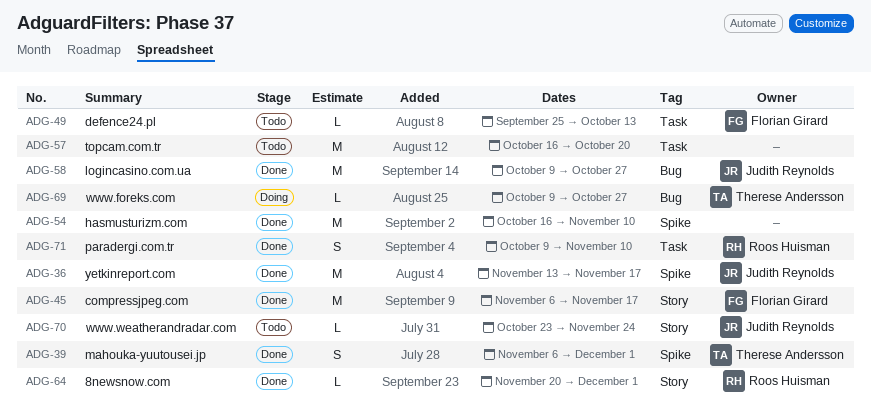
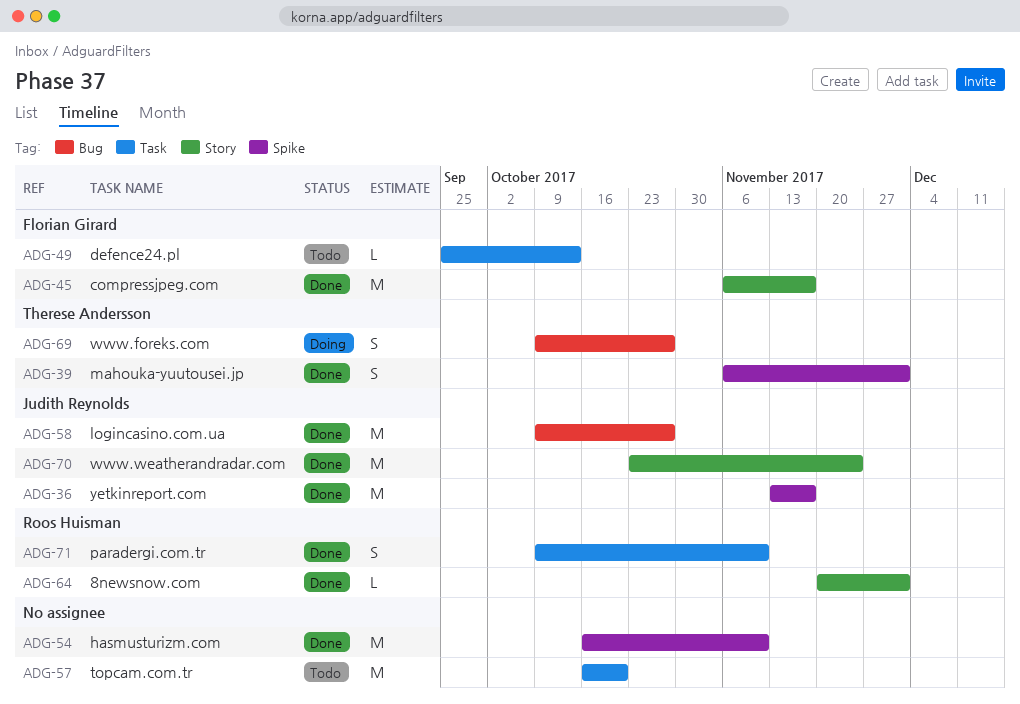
ADG-69, estimate: L -> S
ADG-70, status: Todo -> Done
ADG-70, estimate: L -> M

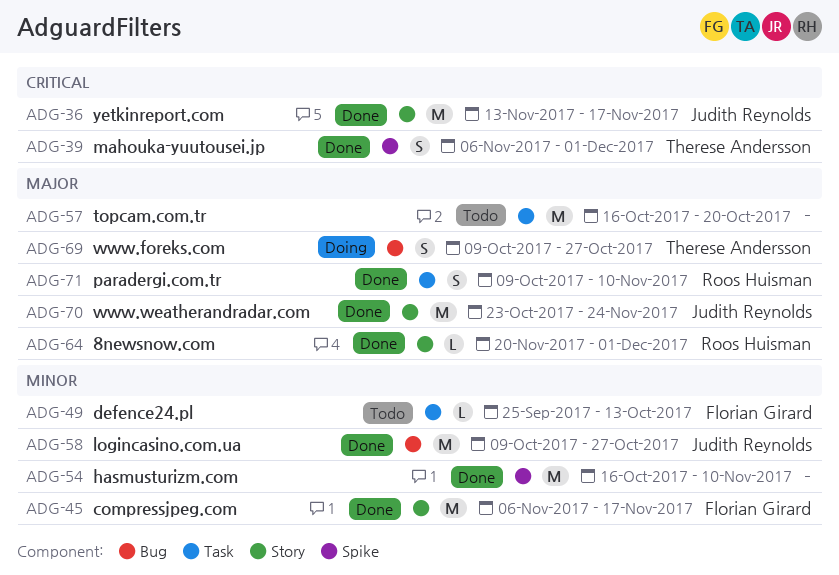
ADG-36, label: Spike -> Story

